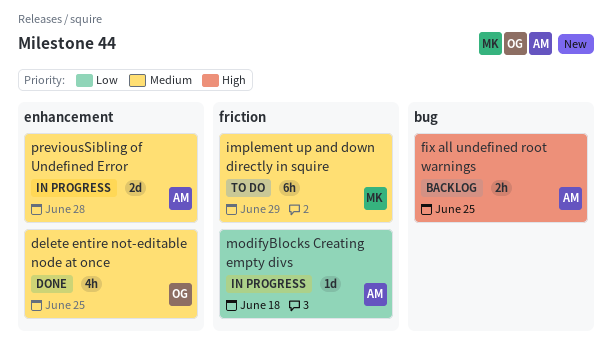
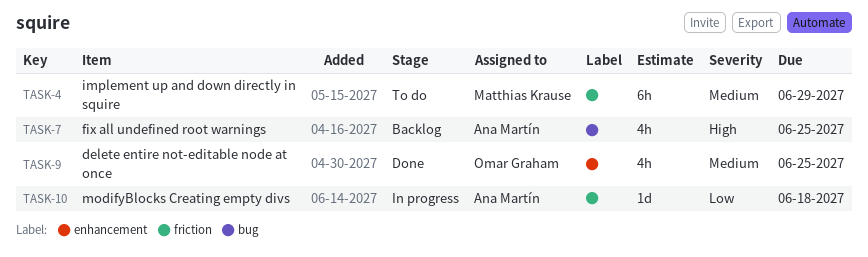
fix all undefined root warnings, estimate: 2h -> 4h
previousSibling of Undefined Error: present -> none

